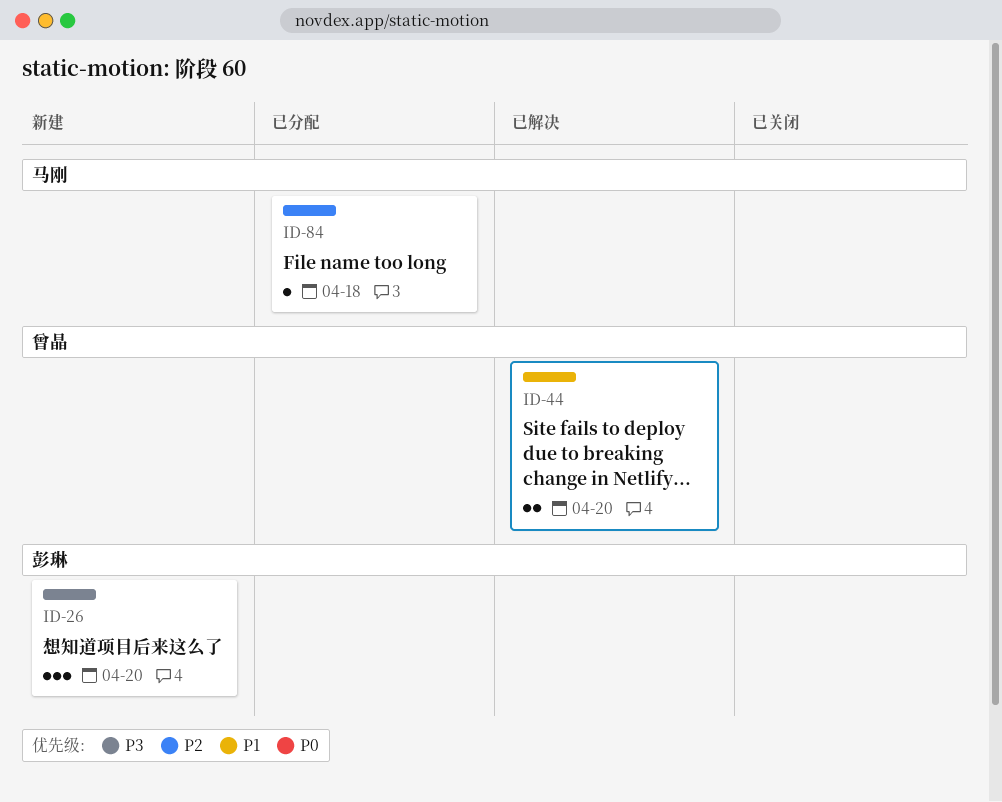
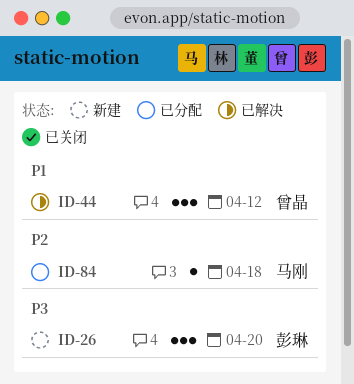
ID-44, estimate: 2 -> 3
ID-44, due: Apr 20 -> Apr 12

